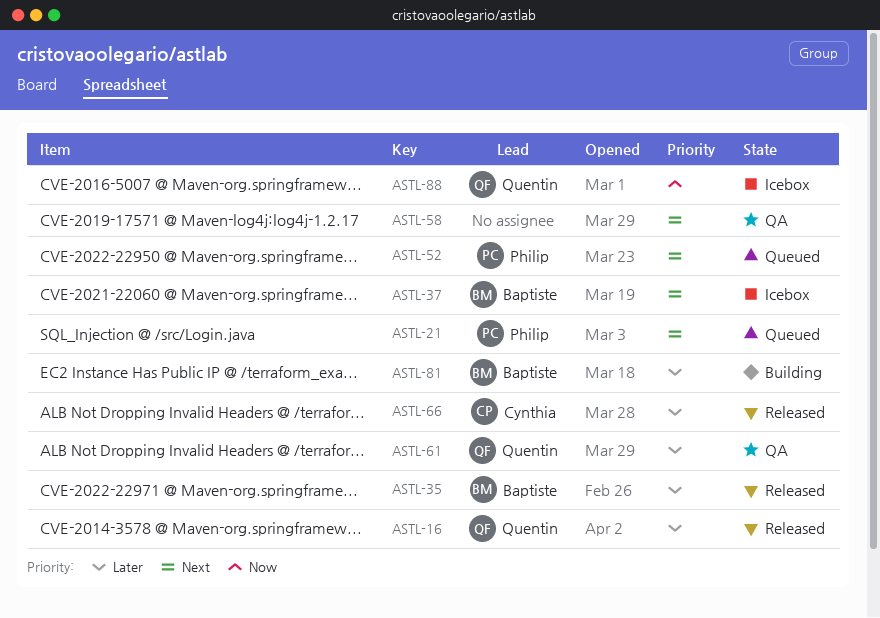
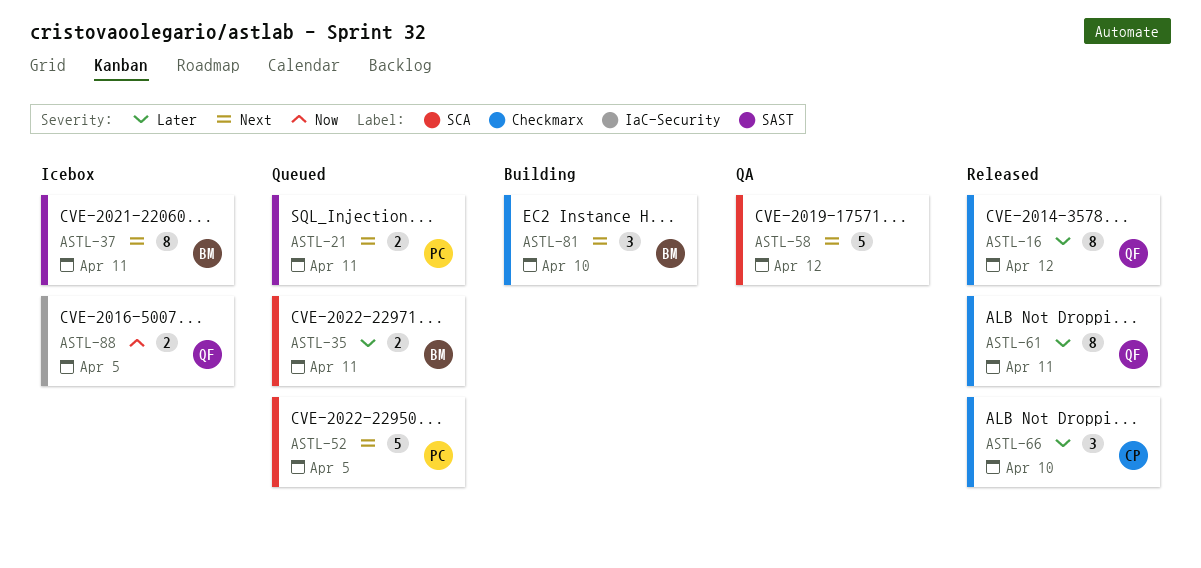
ASTL-35, status: Released -> Queued
ASTL-61, status: QA -> Released
ASTL-81, priority: Later -> Next

